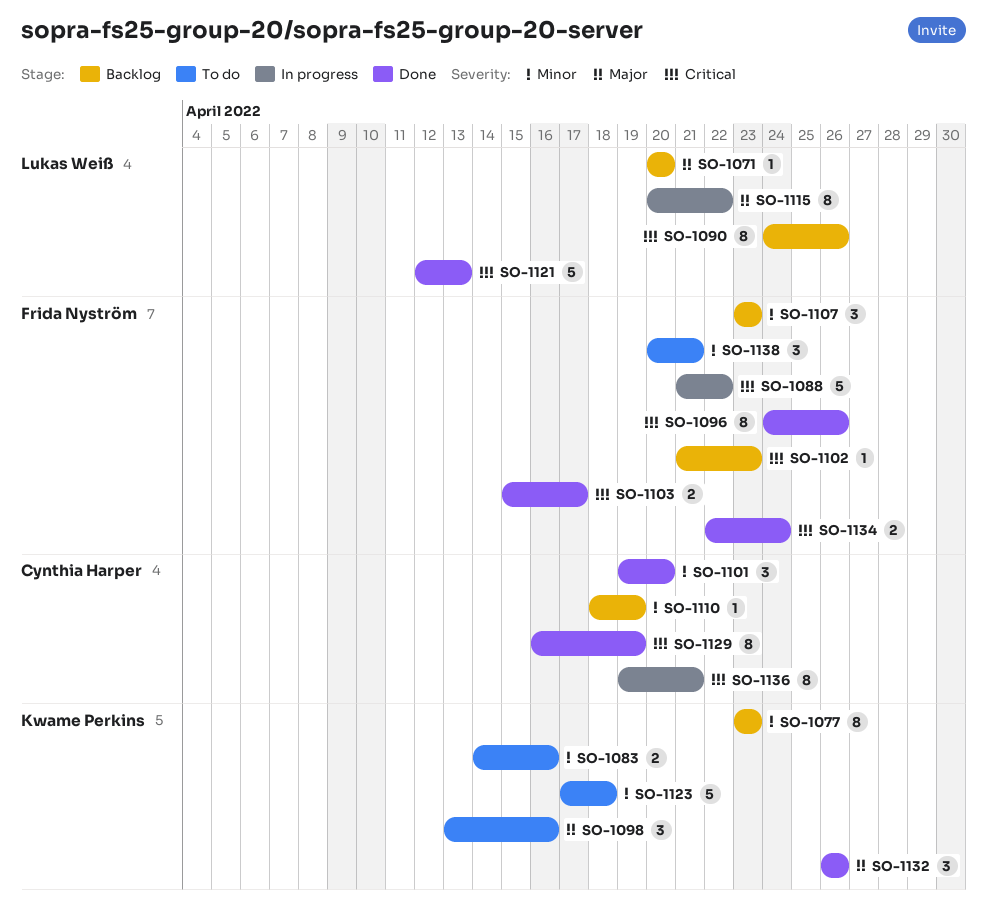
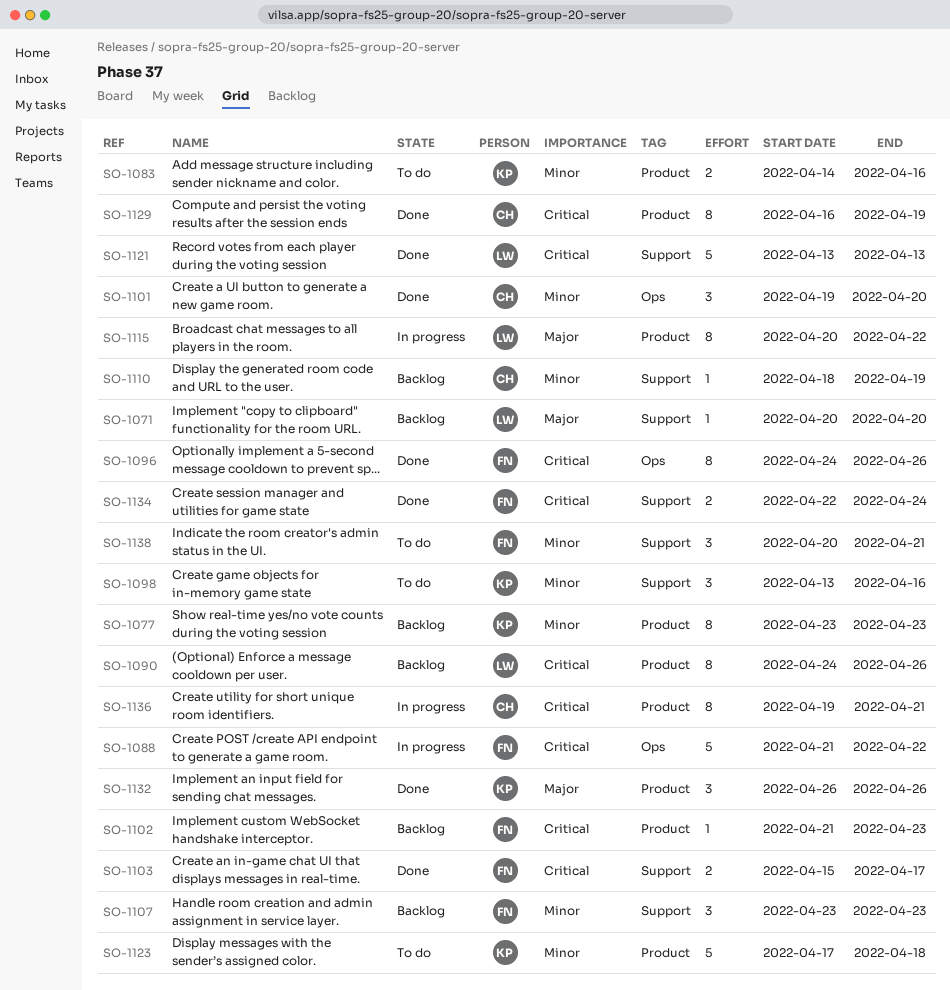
SO-1098, priority: Major -> Minor
SO-1121, start: Apr 12 -> Apr 13

